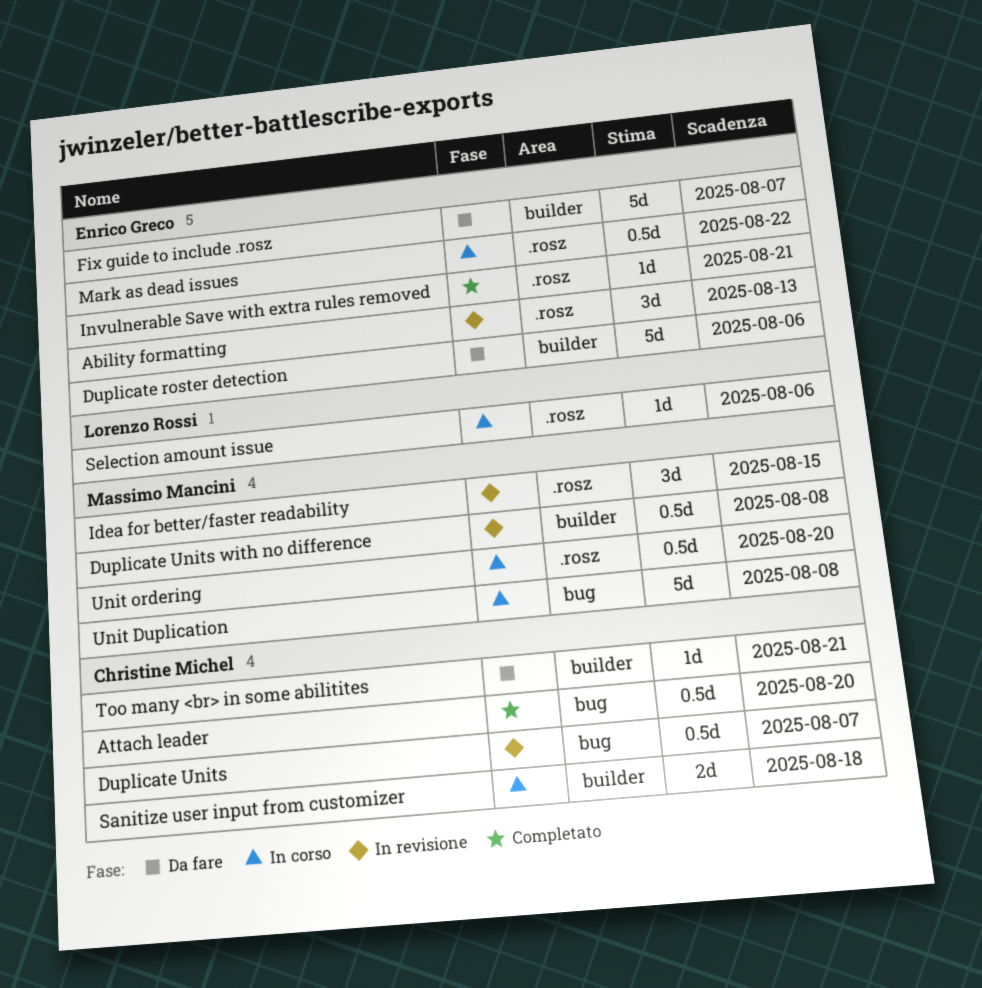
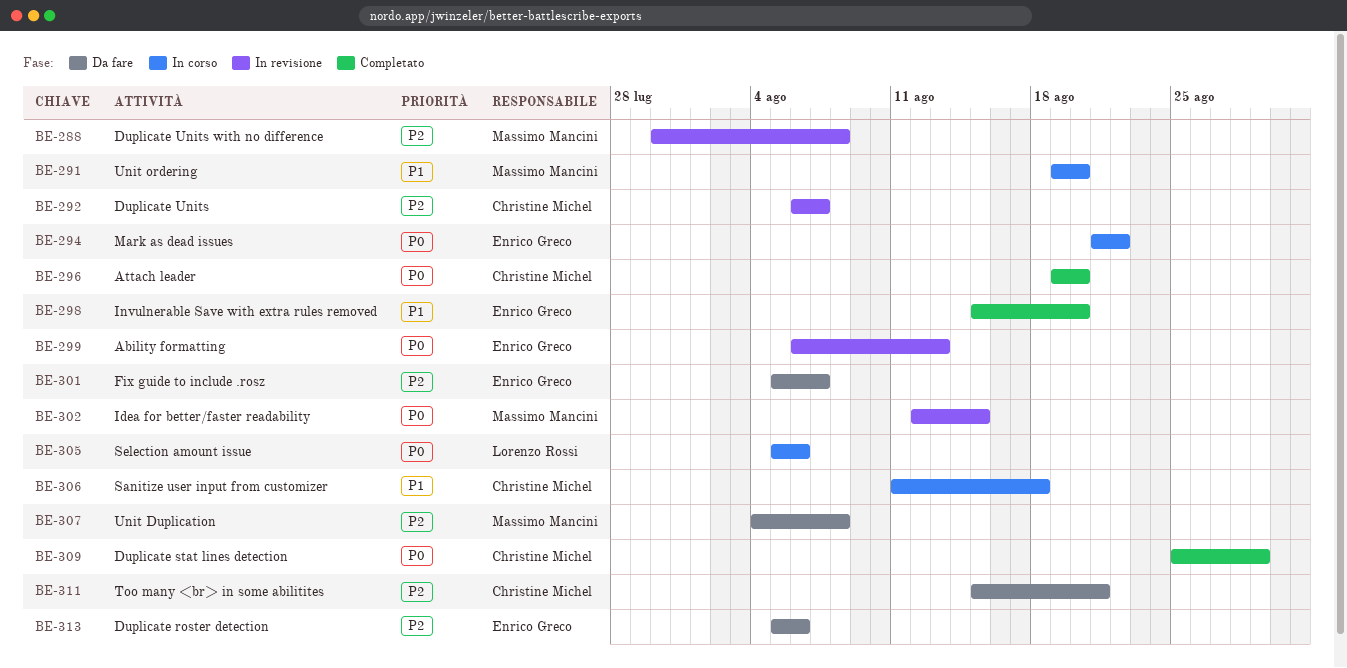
Duplicate stat lines detection: none -> present
Invulnerable Save with extra rules removed, due: Aug 21 -> Aug 20
Unit Duplication, status: In corso -> Da fare

